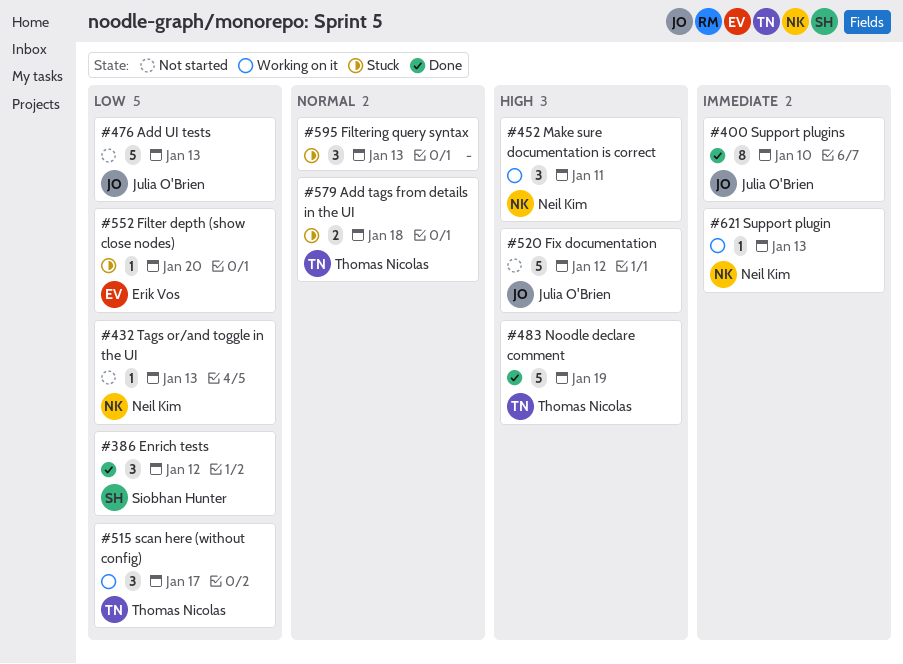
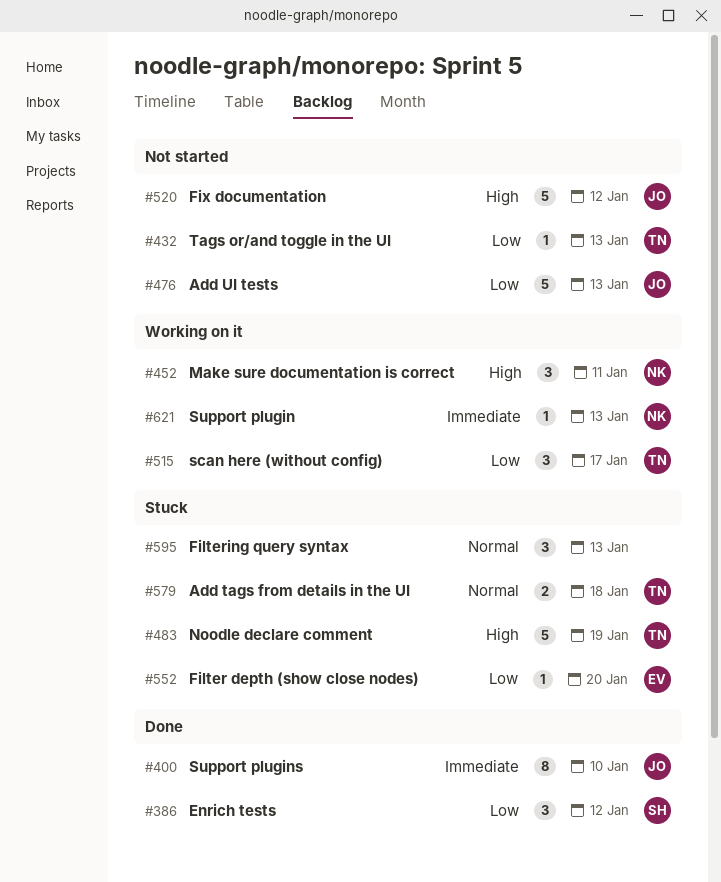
#432, owner: Neil Kim -> Thomas Nicolas
#483, status: Done -> Stuck

